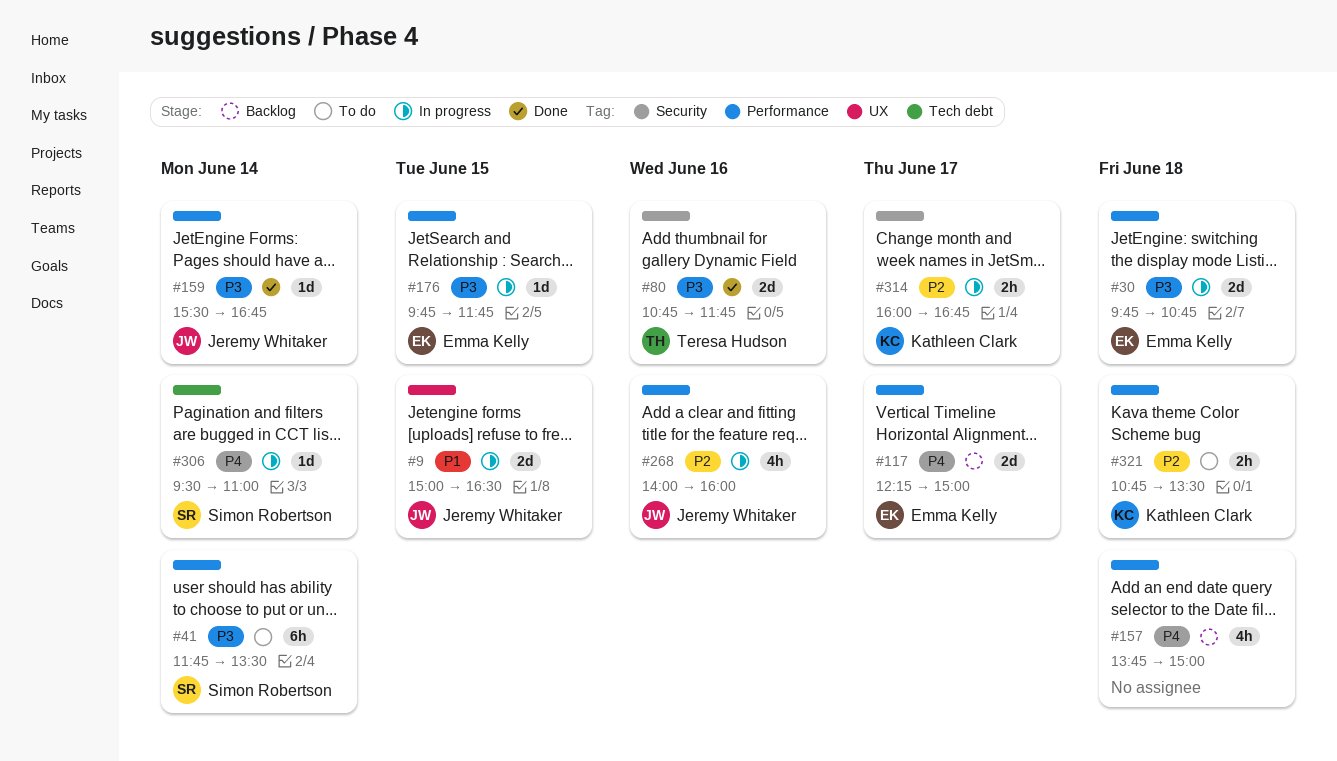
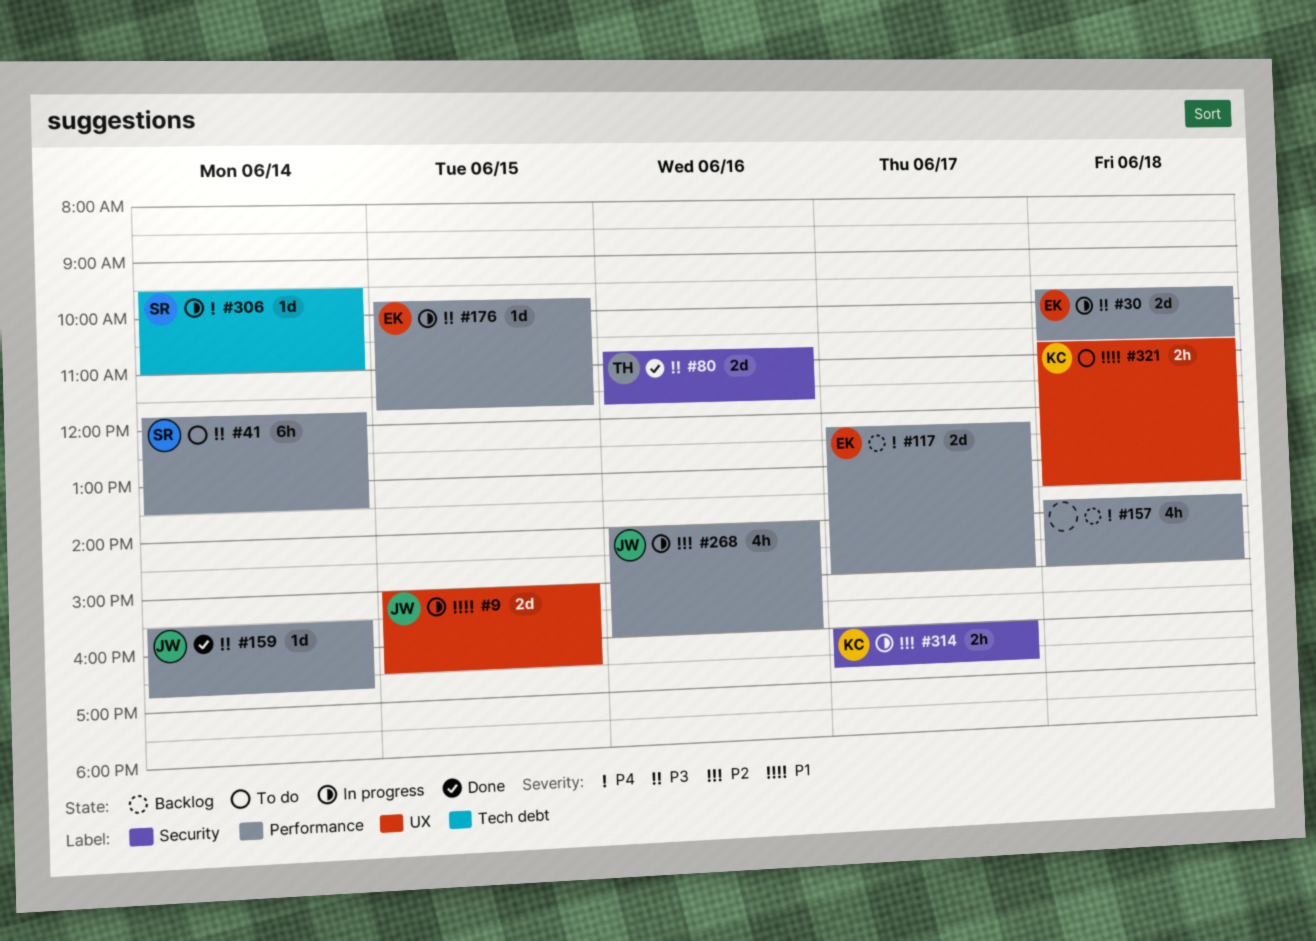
#321, priority: P2 -> P1
#321, label: Performance -> UX

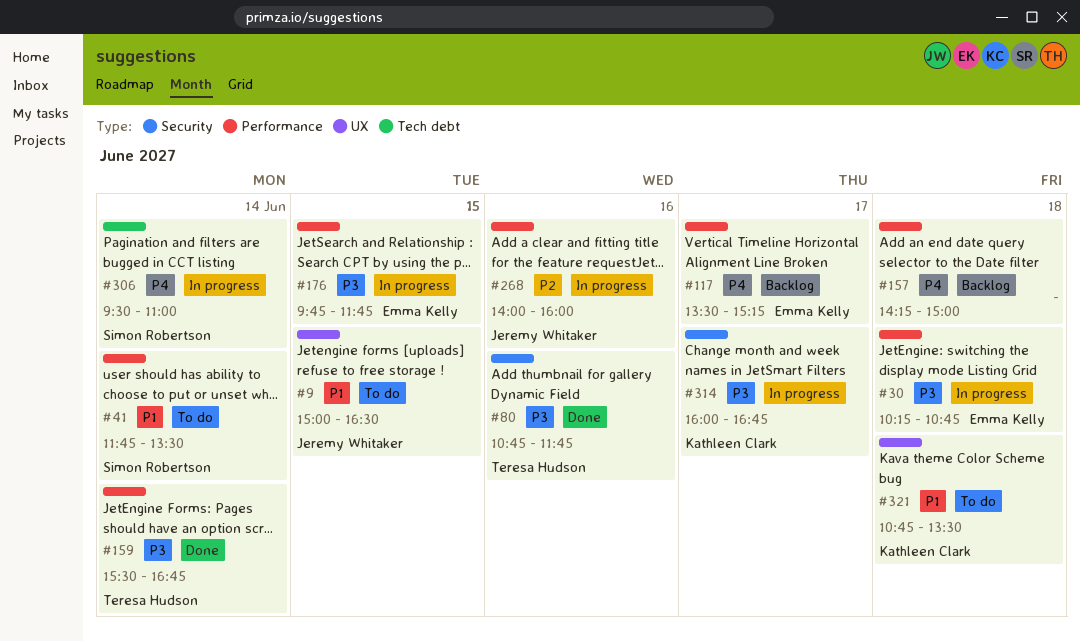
#9, status: In progress -> To do
#30, begins: 09:45 -> 10:15
#41, priority: P3 -> P1
#117, begins: 12:15 -> 13:30
#117, ends: 15:00 -> 15:15
#157, begins: 13:45 -> 14:15
#159, owner: Jeremy Whitaker -> Teresa Hudson
#314, priority: P2 -> P3

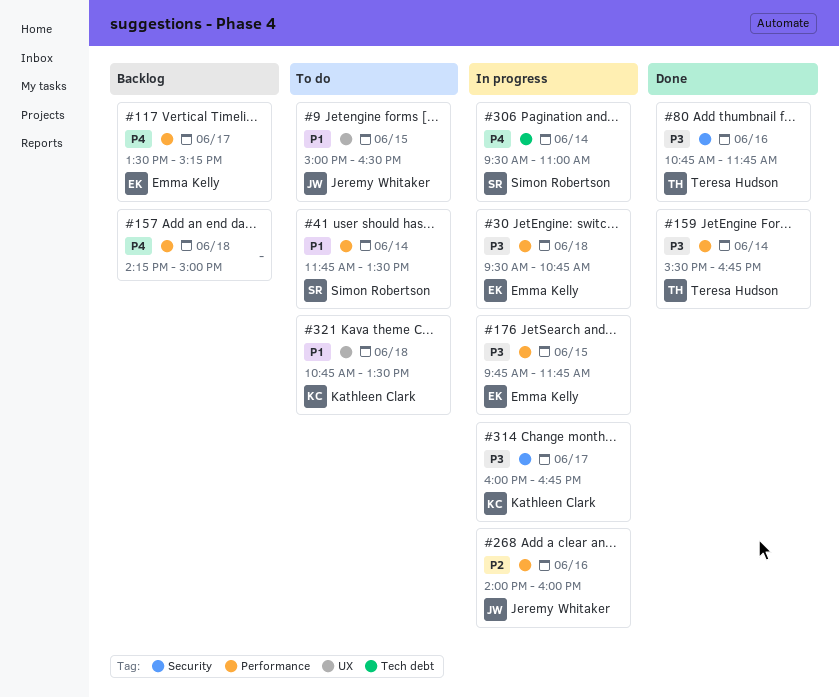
#30, begins: 10:15 -> 09:30

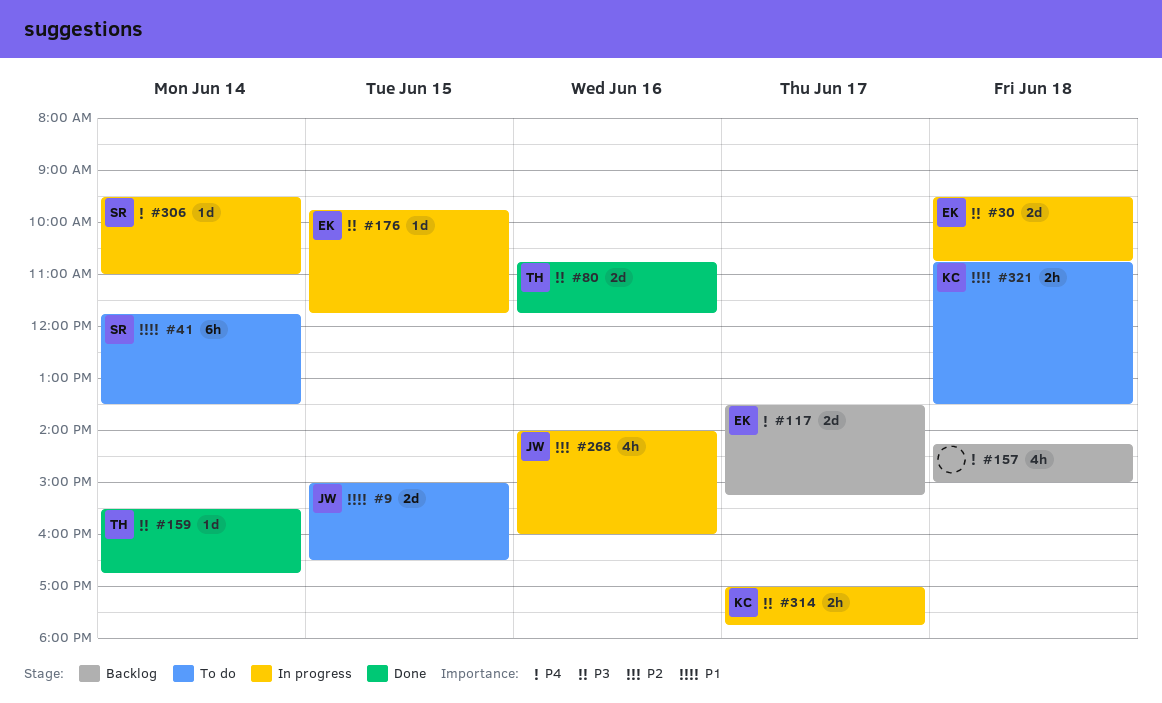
#314, begins: 16:00 -> 17:00
#314, ends: 16:45 -> 17:45

